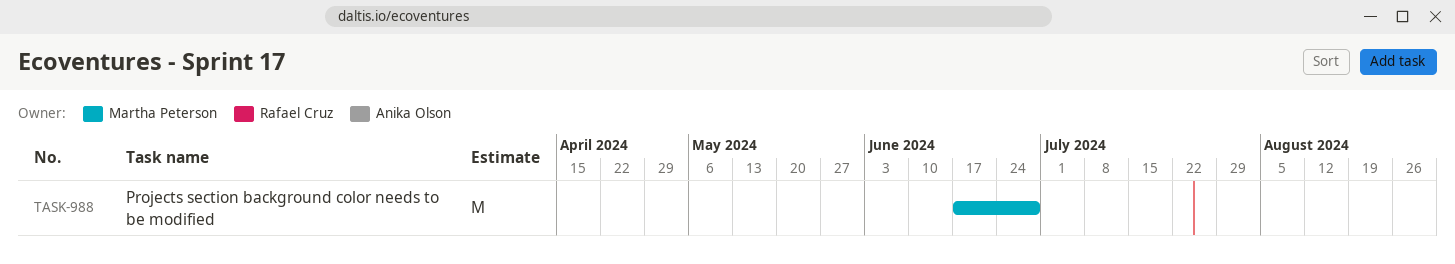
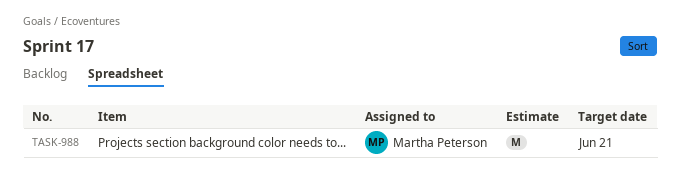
TASK-988, due: Jun 28 -> Jun 21

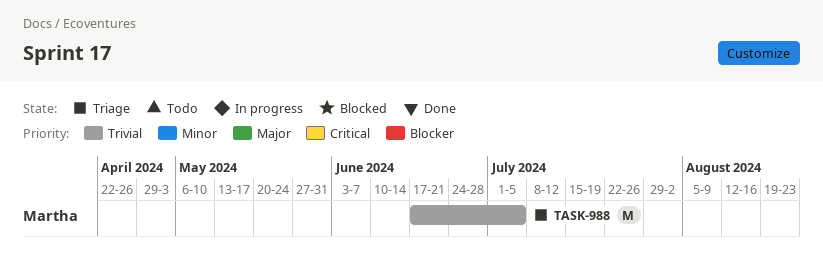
TASK-988, due: Jun 21 -> Jul 5

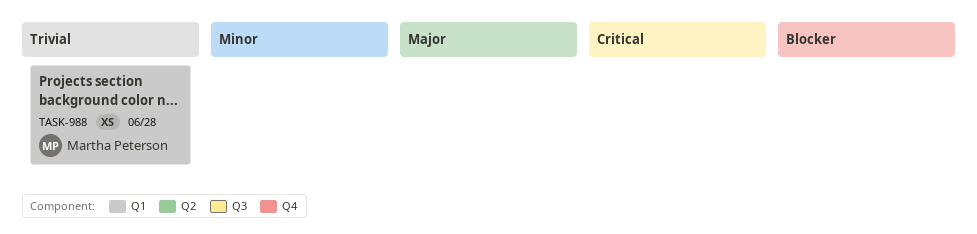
TASK-988, estimate: M -> XS
TASK-988, due: Jul 5 -> Jun 28

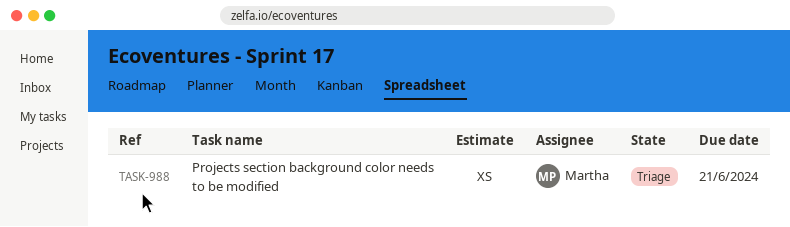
TASK-988, due: Jun 28 -> Jun 21

